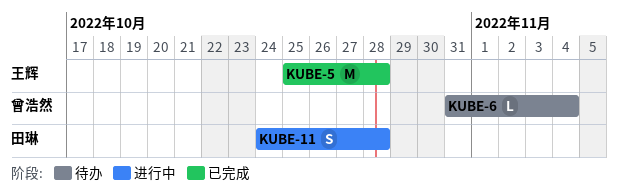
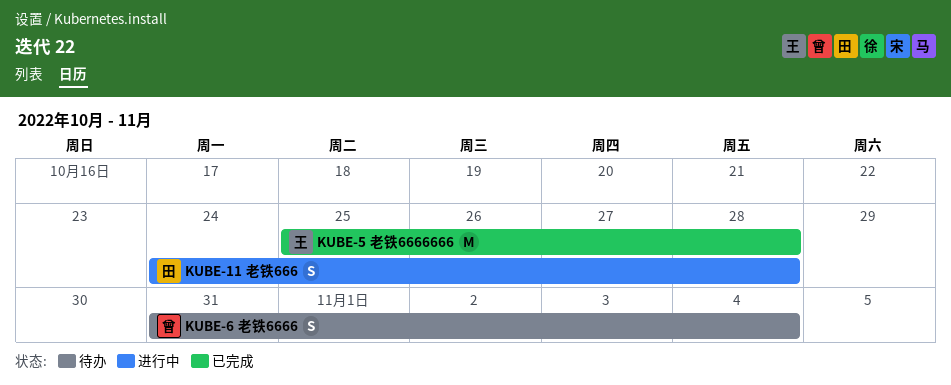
KUBE-6, estimate: L -> S

